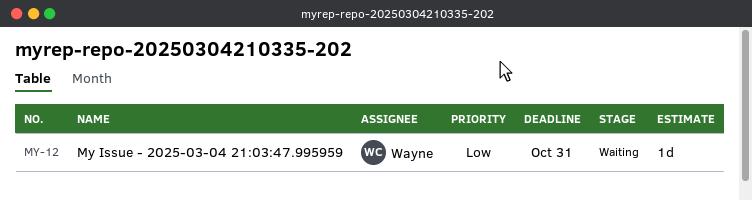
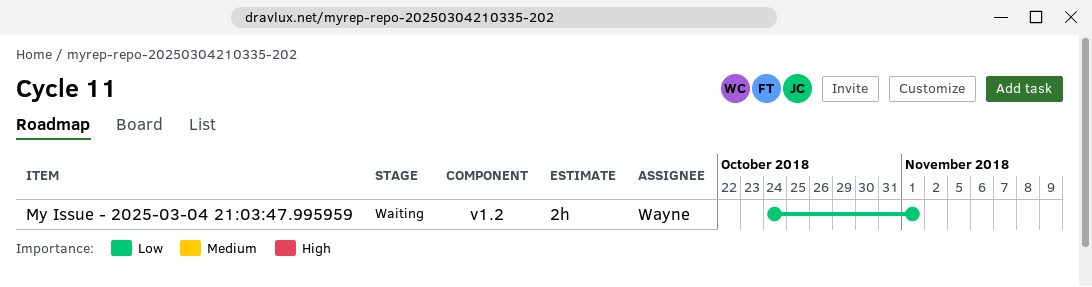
My Issue - 2025-03-04 21:03:47.995959, estimate: 1d -> 2h
My Issue - 2025-03-04 21:03:47.995959, due: Oct 31 -> Nov 1

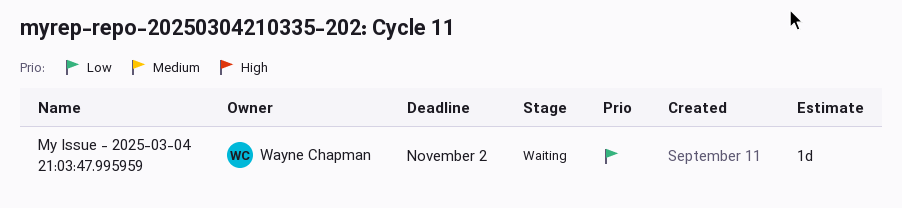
My Issue - 2025-03-04 21:03:47.995959, estimate: 2h -> 1d
My Issue - 2025-03-04 21:03:47.995959, due: Nov 1 -> Nov 2

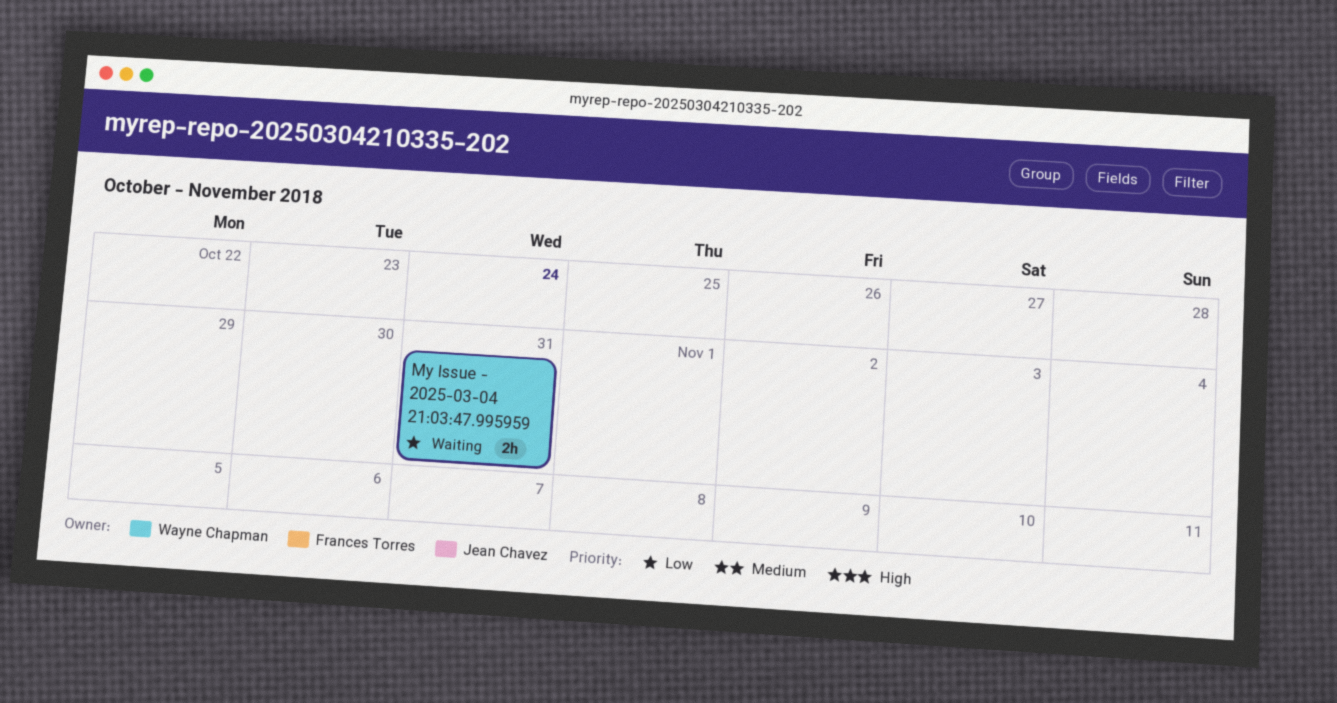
My Issue - 2025-03-04 21:03:47.995959, estimate: 1d -> 2h
My Issue - 2025-03-04 21:03:47.995959, due: Nov 2 -> Oct 31

